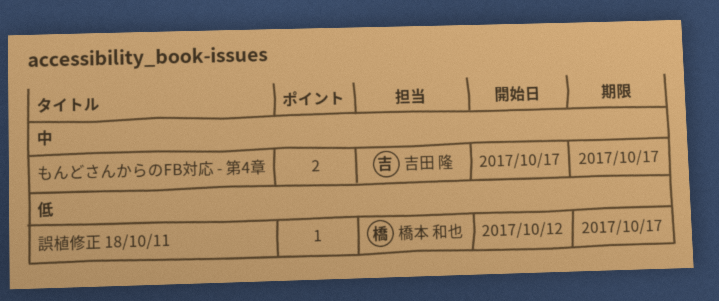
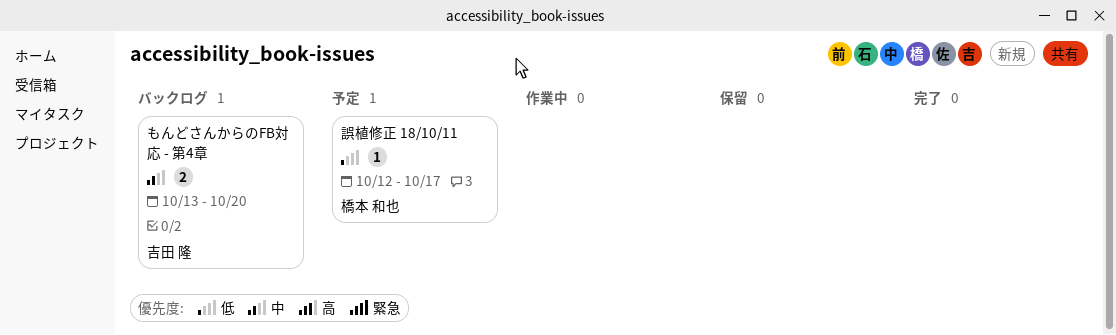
もんどさんからのFB対応 - 第4章, start: Oct 17 -> Oct 13
もんどさんからのFB対応 - 第4章, due: Oct 17 -> Oct 20

